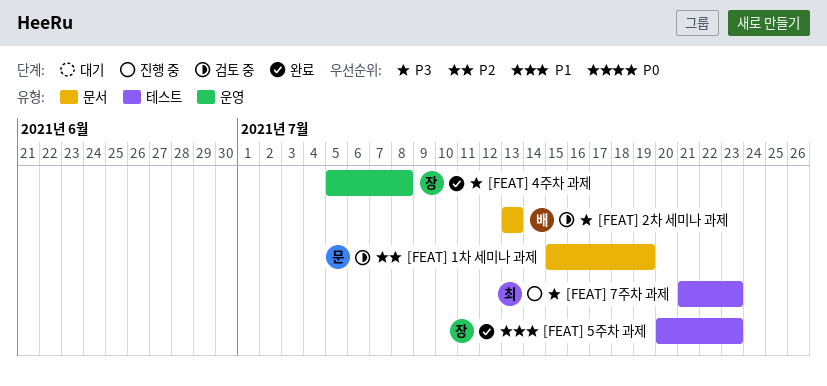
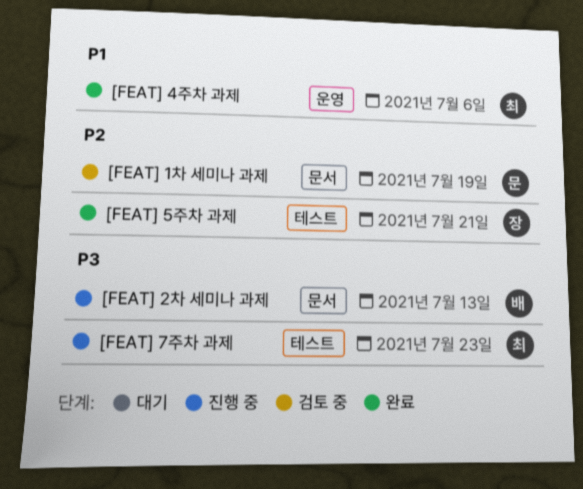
[FEAT] 2차 세미나 과제, status: 검토 중 -> 진행 중
[FEAT] 4주차 과제, owner: 장 -> 최
[FEAT] 4주차 과제, priority: P3 -> P1
[FEAT] 4주차 과제, due: Jul 8 -> Jul 6
[FEAT] 5주차 과제, priority: P1 -> P2
[FEAT] 5주차 과제, due: Jul 23 -> Jul 21

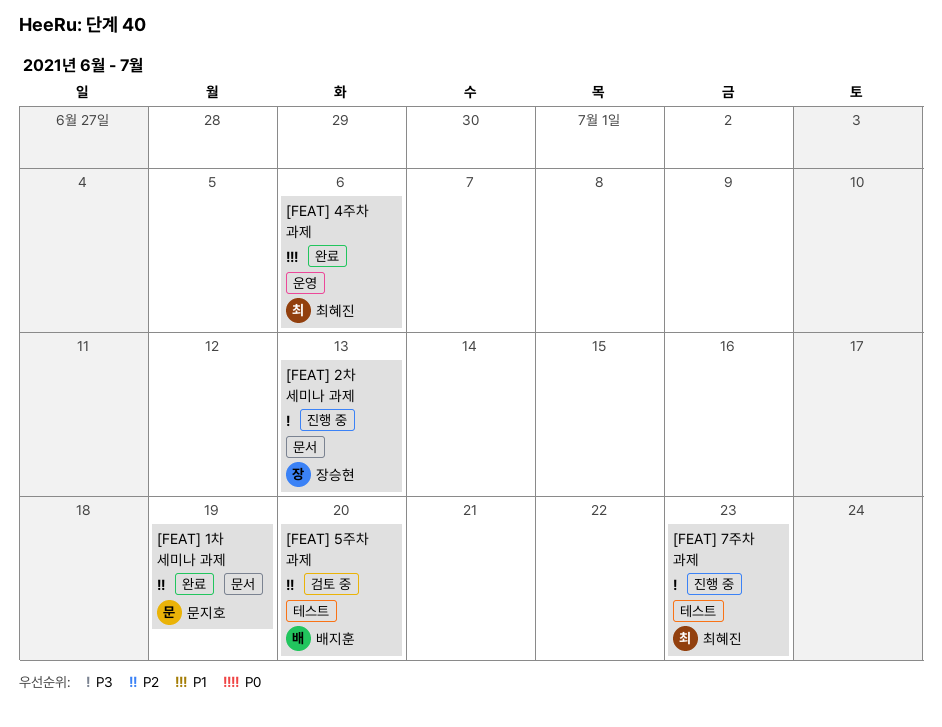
[FEAT] 1차 세미나 과제, status: 검토 중 -> 완료
[FEAT] 2차 세미나 과제, owner: 배지훈 -> 장승현
[FEAT] 5주차 과제, status: 완료 -> 검토 중
[FEAT] 5주차 과제, owner: 장승현 -> 배지훈
[FEAT] 5주차 과제, due: Jul 21 -> Jul 20

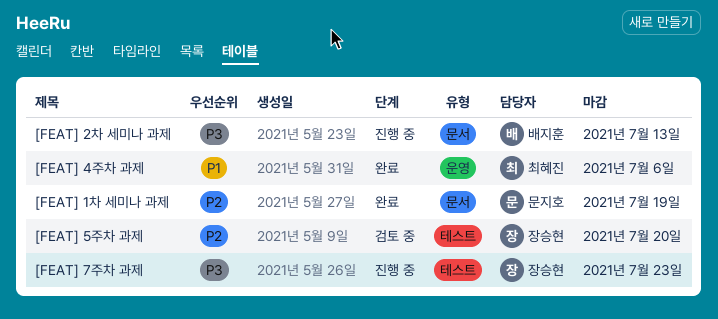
[FEAT] 2차 세미나 과제, owner: 장승현 -> 배지훈
[FEAT] 5주차 과제, owner: 배지훈 -> 장승현
[FEAT] 7주차 과제, owner: 최혜진 -> 장승현

